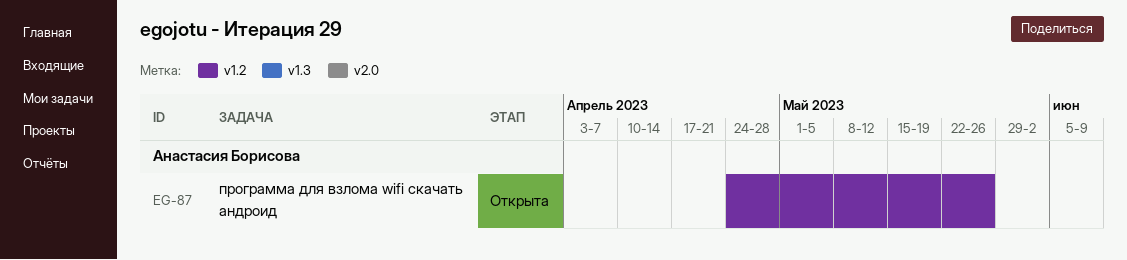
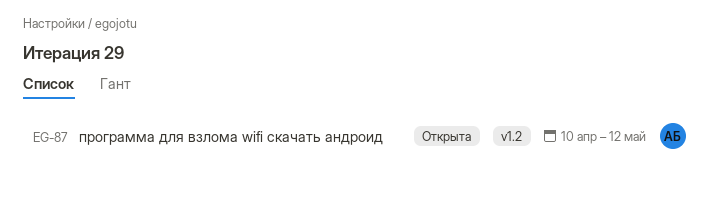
EG-87, start: Apr 24 -> Apr 10
EG-87, due: May 26 -> May 12

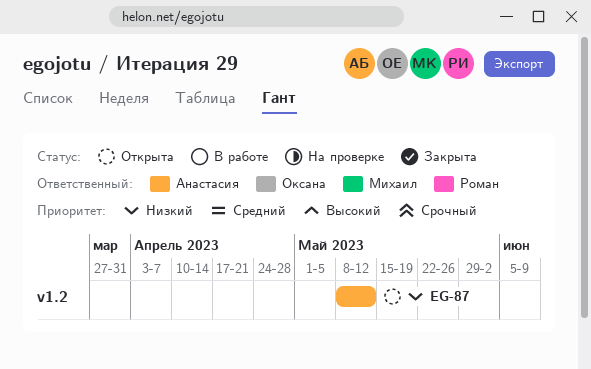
EG-87, start: Apr 10 -> May 8

